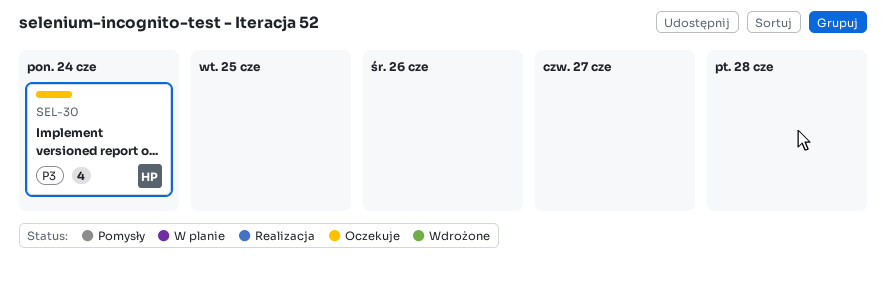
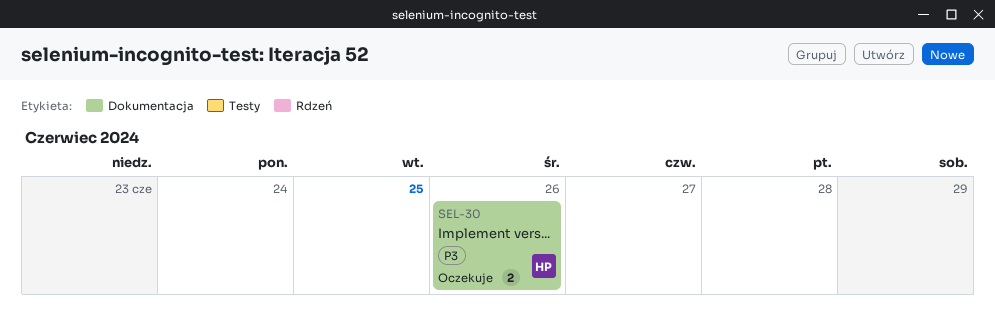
SEL-30, estimate: 4 -> 2
SEL-30, due: Jun 24 -> Jun 26

